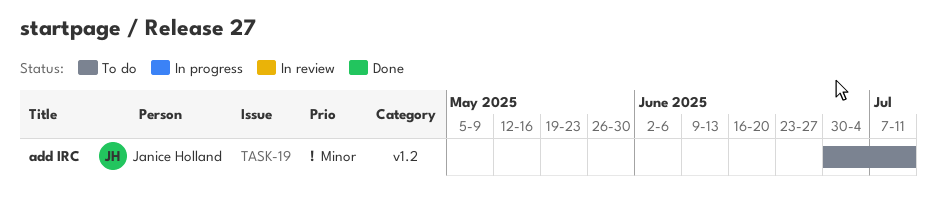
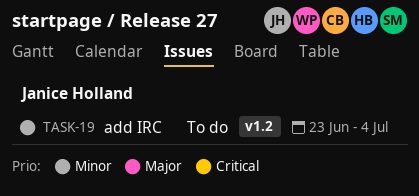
TASK-19, start: Jun 30 -> Jun 23
TASK-19, due: Jul 11 -> Jul 4

